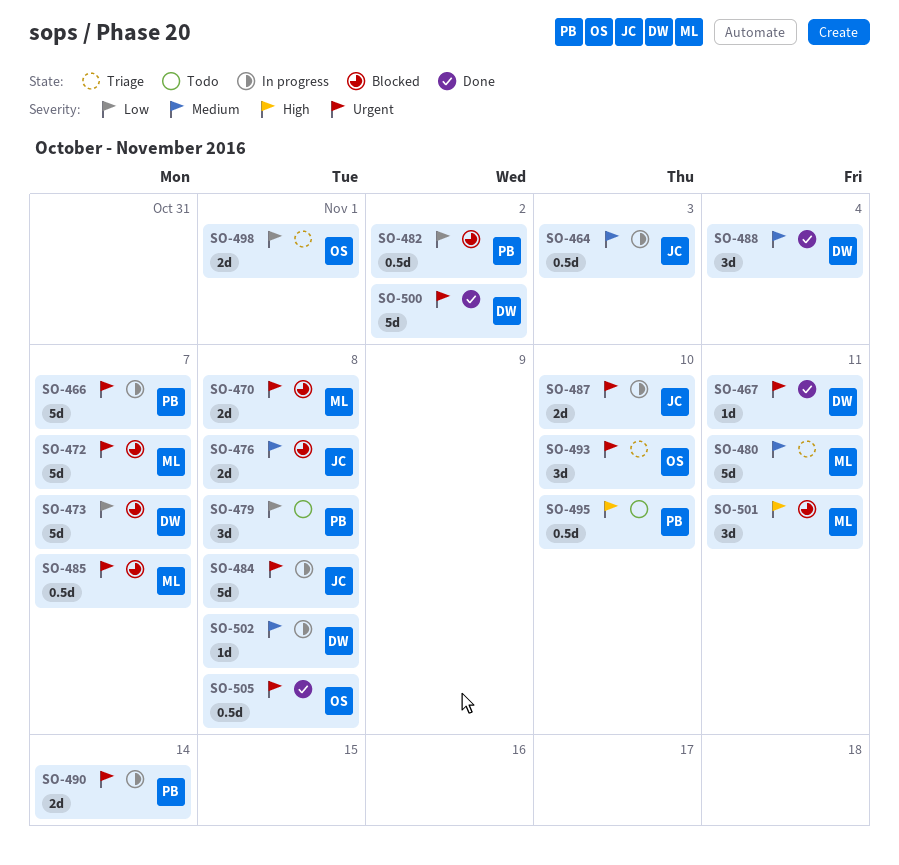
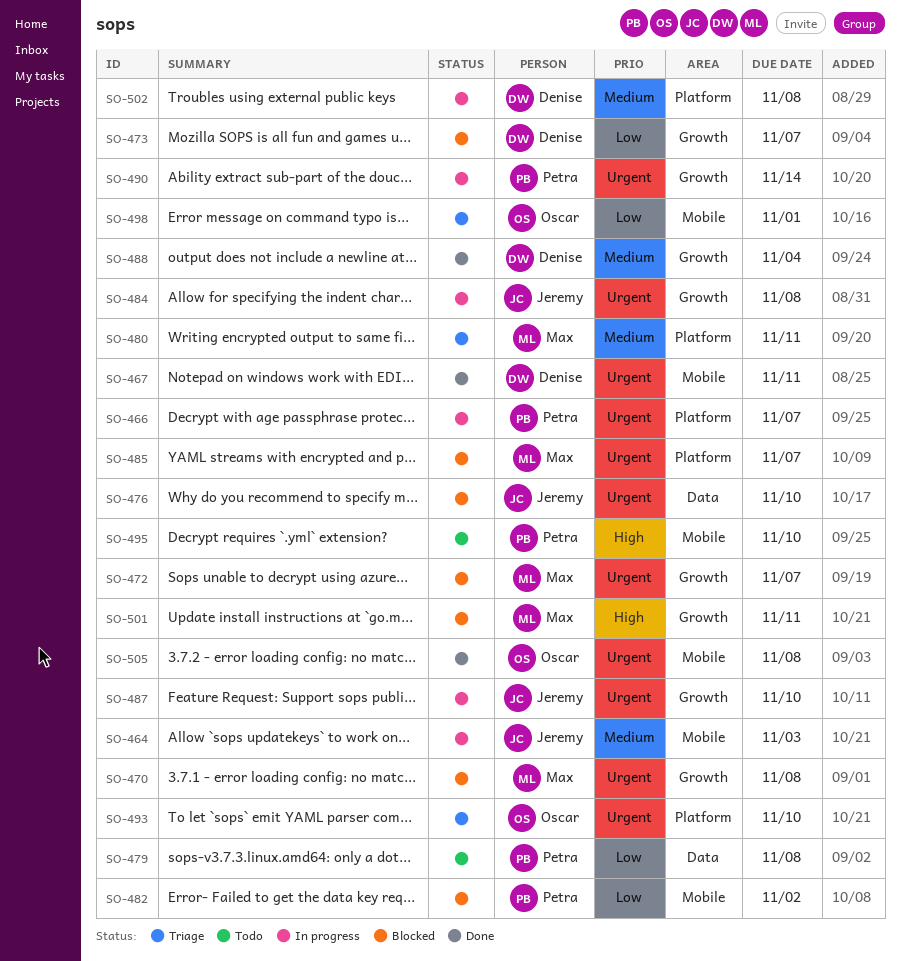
SO-476, priority: Medium -> Urgent
SO-476, due: Nov 8 -> Nov 10
SO-500: present -> none

